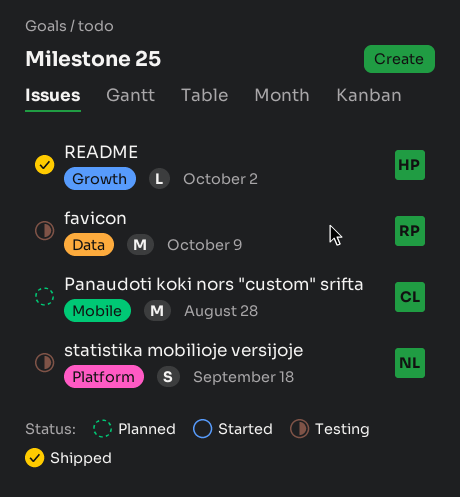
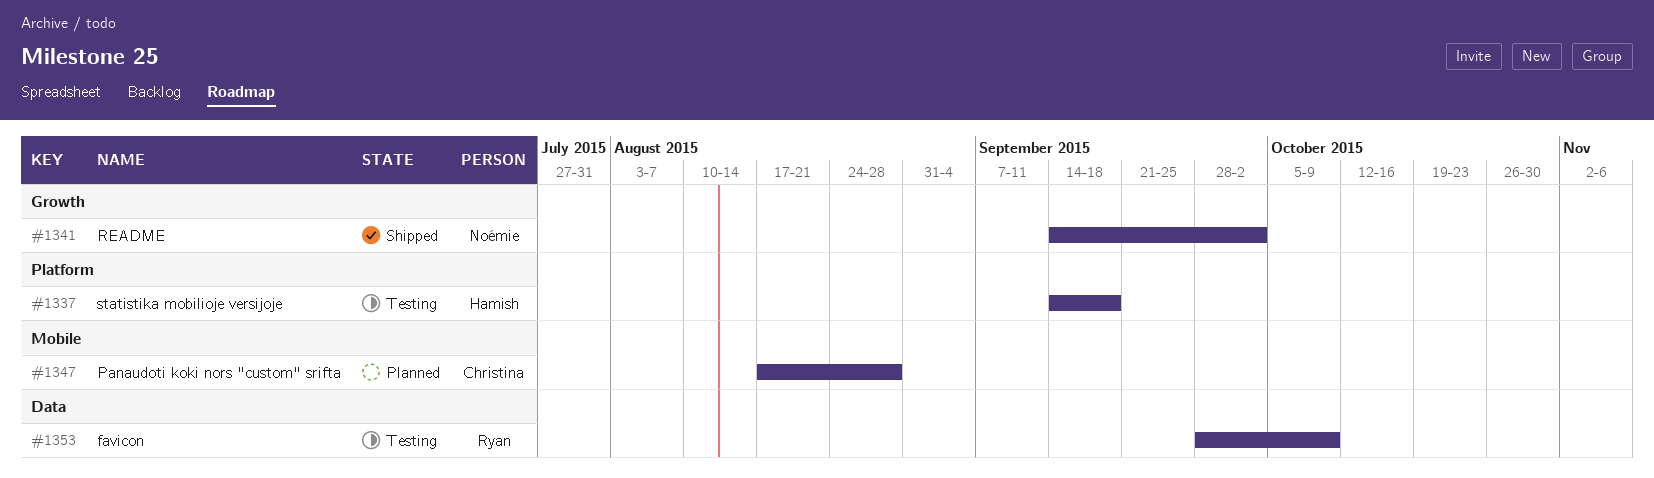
README, owner: Hamish -> Noémie
statistika mobilioje versijoje, owner: Noémie -> Hamish

